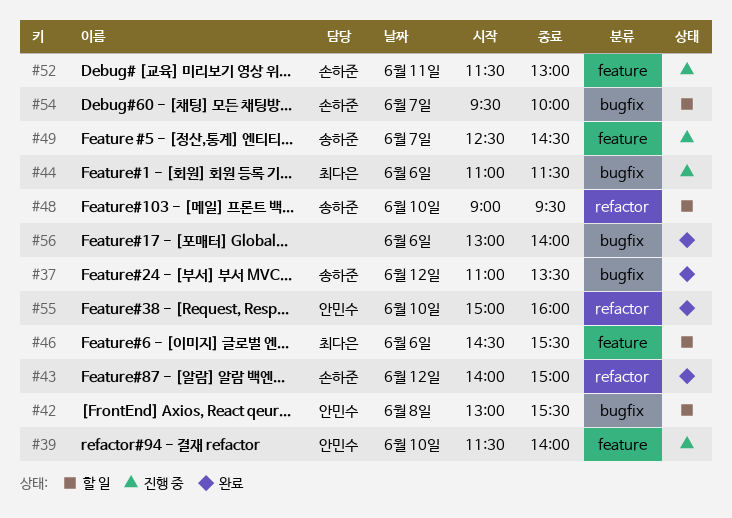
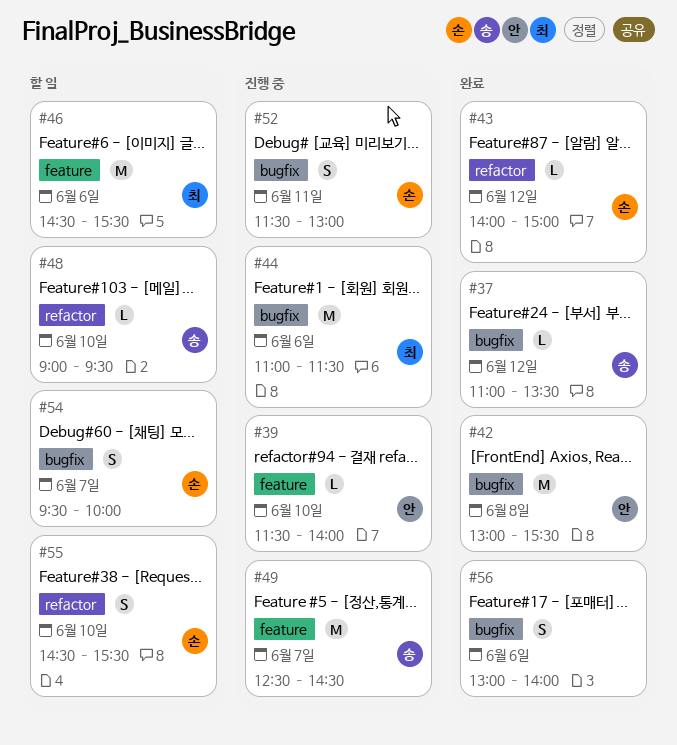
#42, status: 할 일 -> 완료
#52, label: feature -> bugfix
#55, status: 완료 -> 할 일
#55, owner: 안민수 -> 손하준
#55, begins: 15:00 -> 14:30
#55, ends: 16:00 -> 15:30

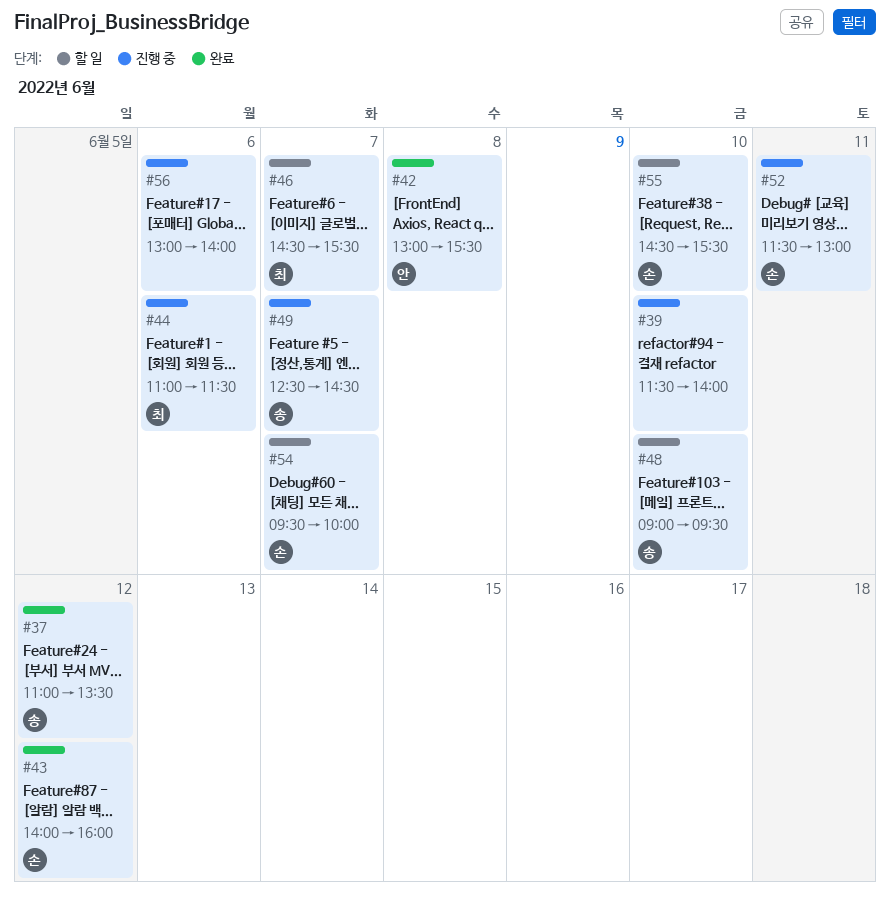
#39, owner: 안 -> none
#43, ends: 15:00 -> 16:00
#46, day: Jun 6 -> Jun 7
#56, status: 완료 -> 진행 중

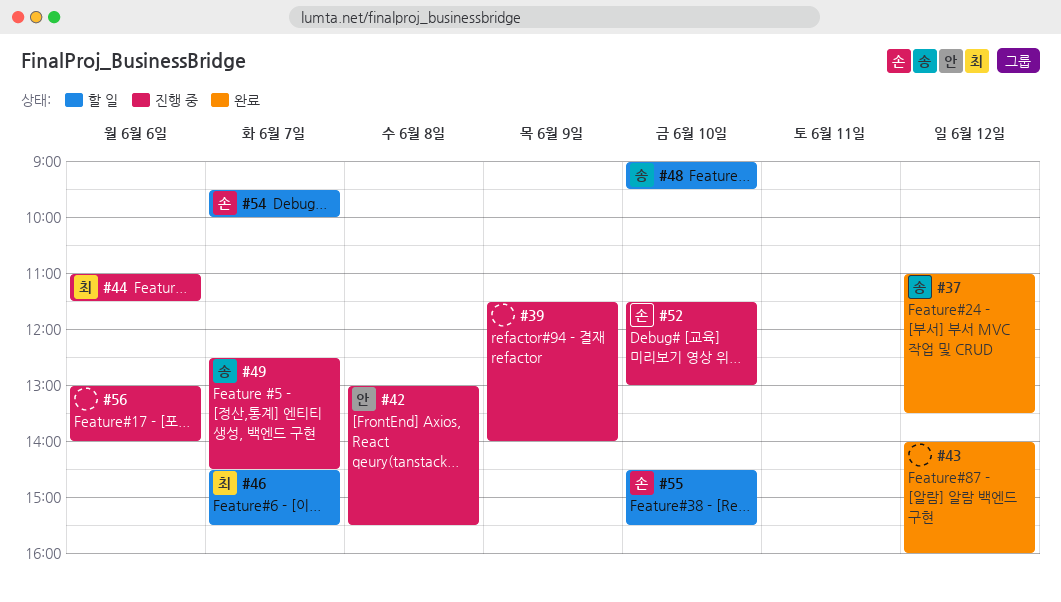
#39, day: Jun 10 -> Jun 9
#42, status: 완료 -> 진행 중
#43, owner: 손 -> none
#52, day: Jun 11 -> Jun 10

